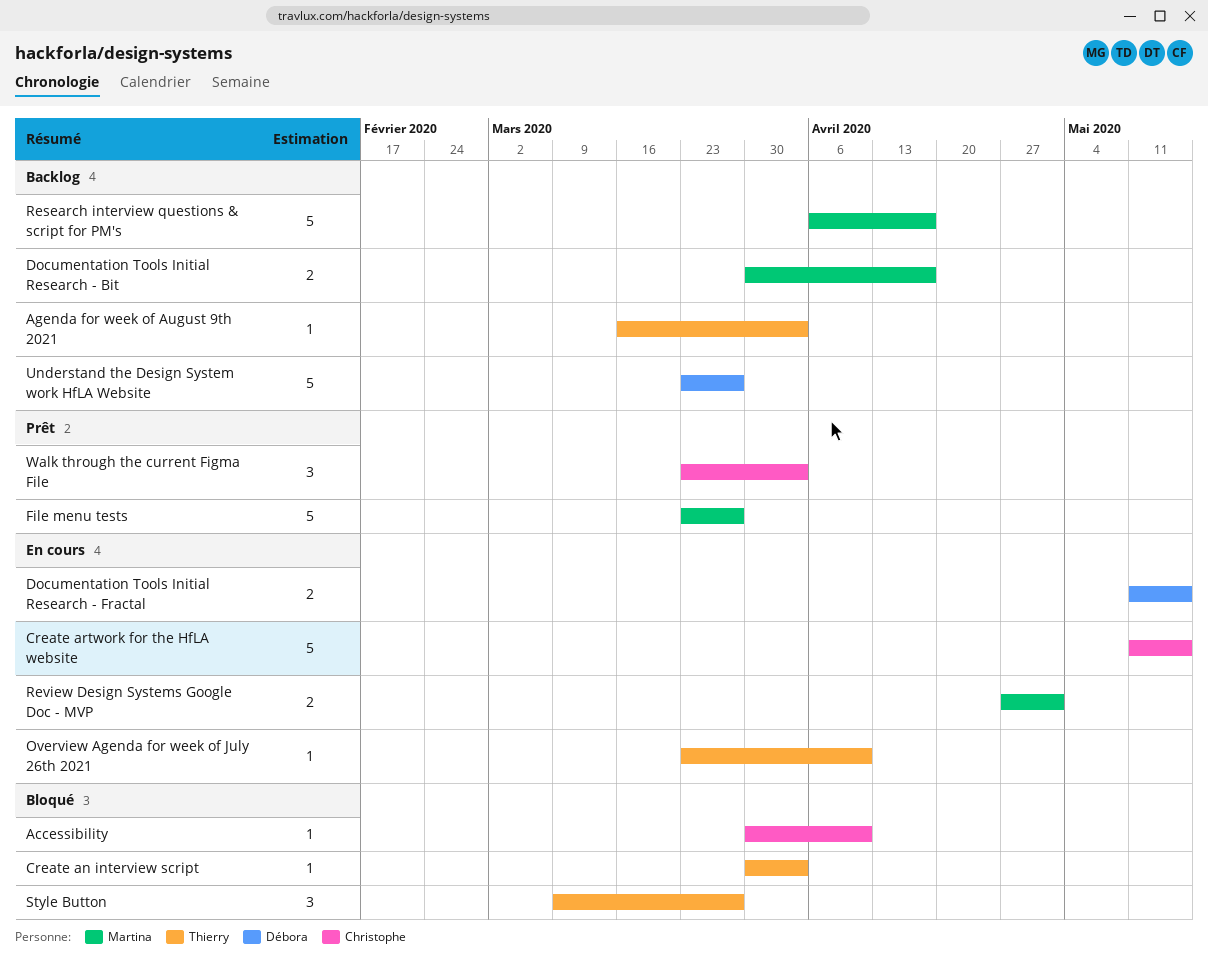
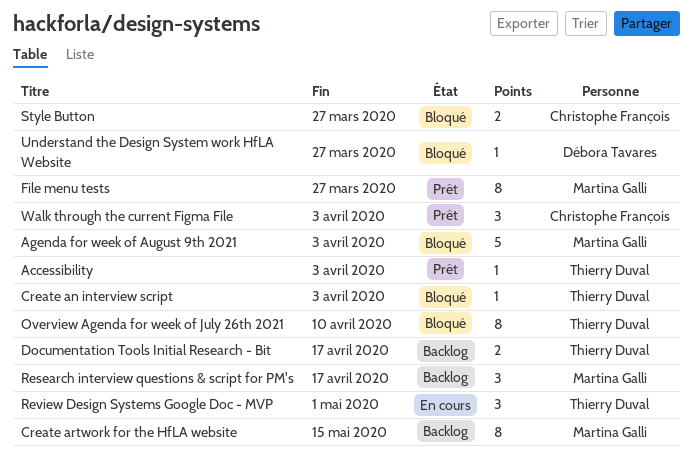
Accessibility, status: Bloqué -> Prêt
Accessibility, owner: Christophe François -> Thierry Duval
Accessibility, due: Apr 10 -> Apr 3
Agenda for week of August 9th 2021, status: Backlog -> Bloqué
Agenda for week of August 9th 2021, owner: Thierry Duval -> Martina Galli
Agenda for week of August 9th 2021, estimate: 1 -> 5
Create artwork for the HfLA website, status: En cours -> Backlog
Create artwork for the HfLA website, owner: Christophe François -> Martina Galli
Create artwork for the HfLA website, estimate: 5 -> 8
Documentation Tools Initial Research - Bit, owner: Martina Galli -> Thierry Duval
Documentation Tools Initial Research - Fractal: present -> none
File menu tests, estimate: 5 -> 8
Overview Agenda for week of July 26th 2021, status: En cours -> Bloqué
Overview Agenda for week of July 26th 2021, estimate: 1 -> 8
Research interview questions & script for PM's, estimate: 5 -> 3
Review Design Systems Google Doc - MVP, owner: Martina Galli -> Thierry Duval
Review Design Systems Google Doc - MVP, estimate: 2 -> 3
Style Button, owner: Thierry Duval -> Christophe François
Style Button, estimate: 3 -> 2
Understand the Design System work HfLA Website, status: Backlog -> Bloqué
Understand the Design System work HfLA Website, estimate: 5 -> 1

